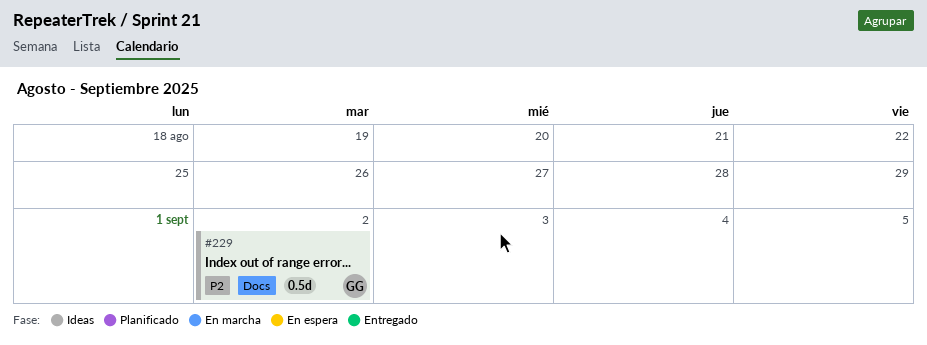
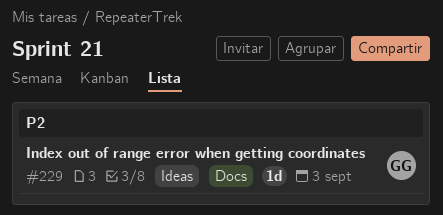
#229, estimate: 0.5d -> 1d
#229, due: Sep 2 -> Sep 3

